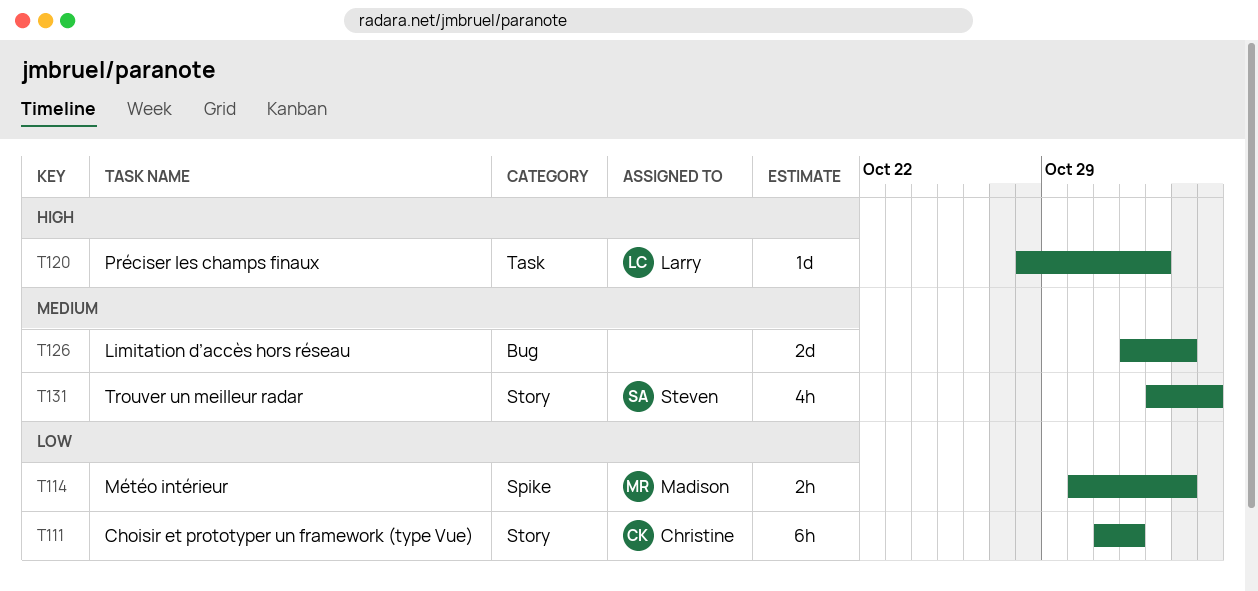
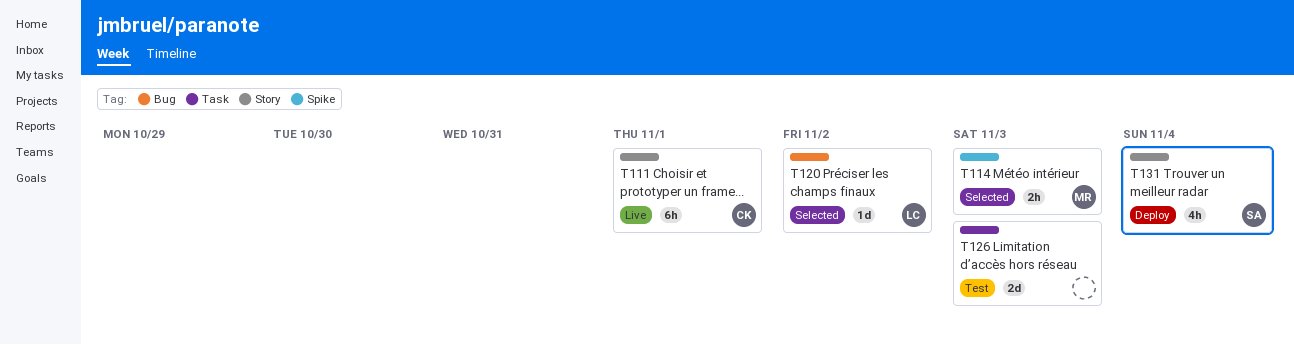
T120, label: Task -> Bug
T126, label: Bug -> Task

